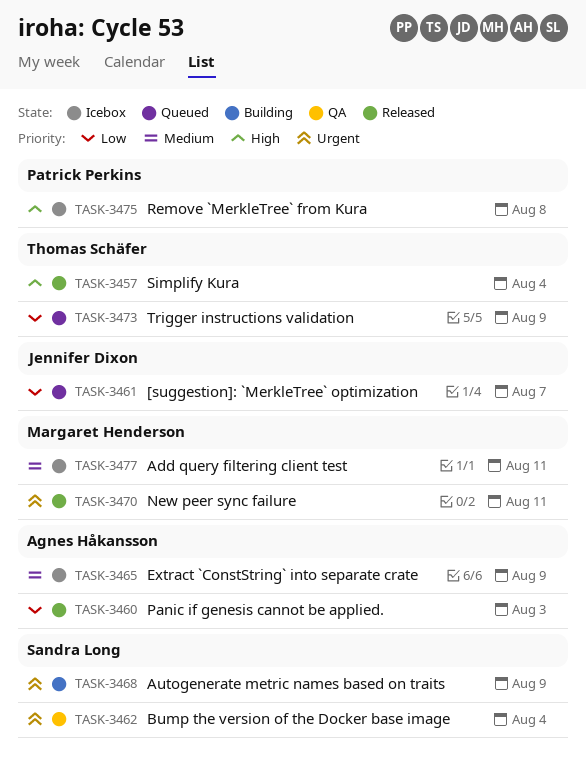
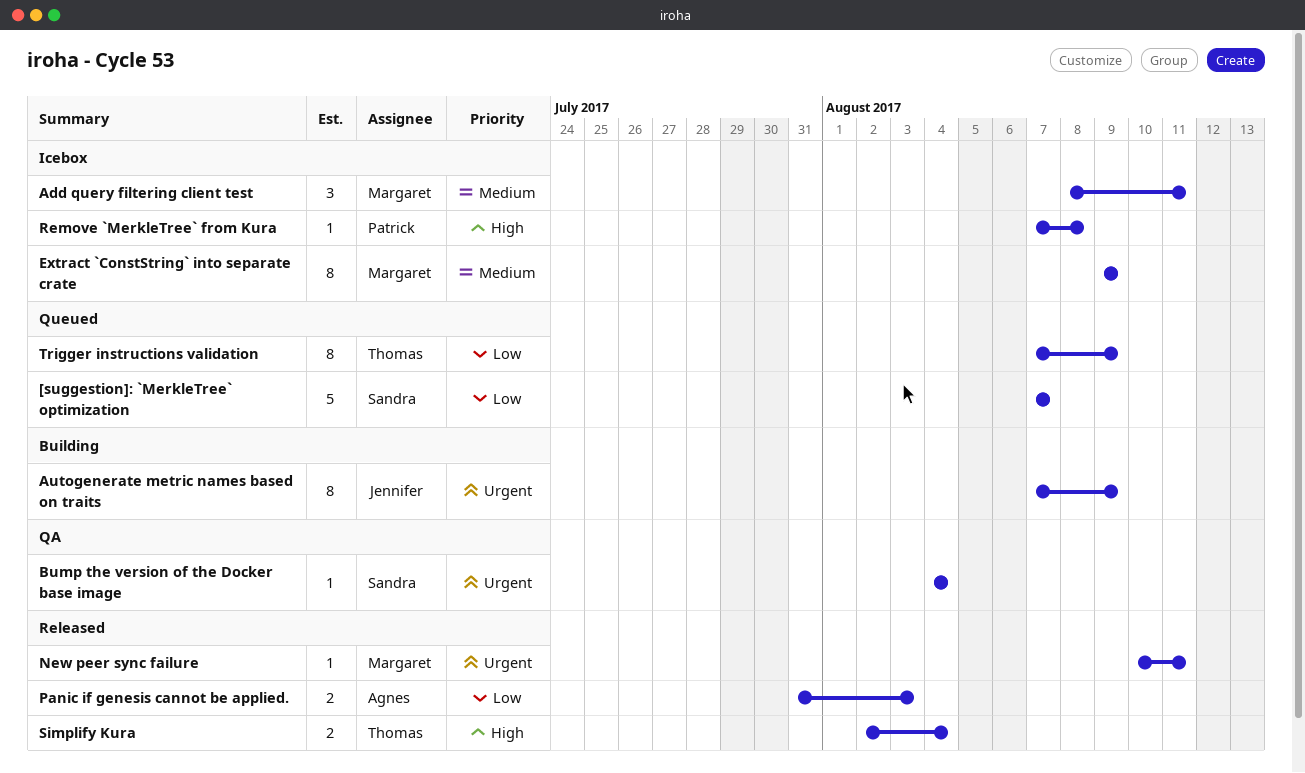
[suggestion]: `MerkleTree` optimization, owner: Jennifer Dixon -> Sandra Long
Autogenerate metric names based on traits, owner: Sandra Long -> Jennifer Dixon
Extract `ConstString` into separate crate, owner: Agnes Håkansson -> Margaret Henderson

